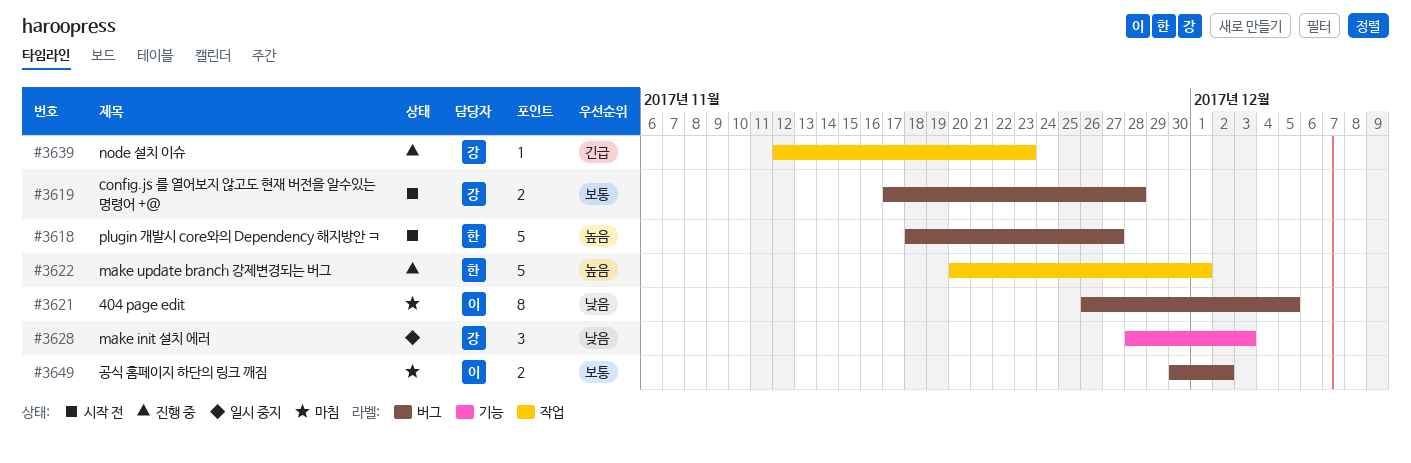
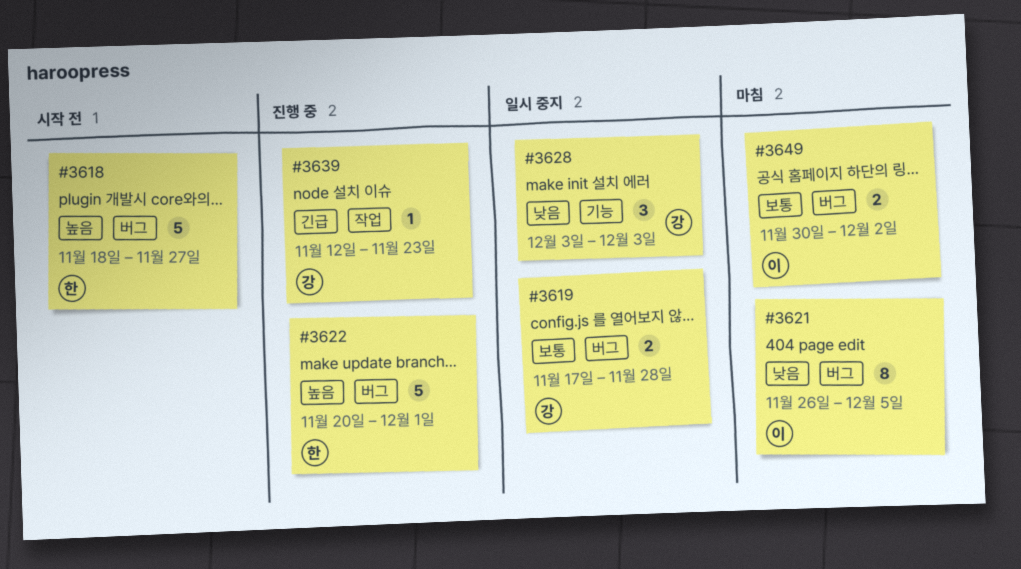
#3619, status: 시작 전 -> 일시 중지
#3622, label: 작업 -> 버그
#3628, start: Nov 28 -> Dec 3

